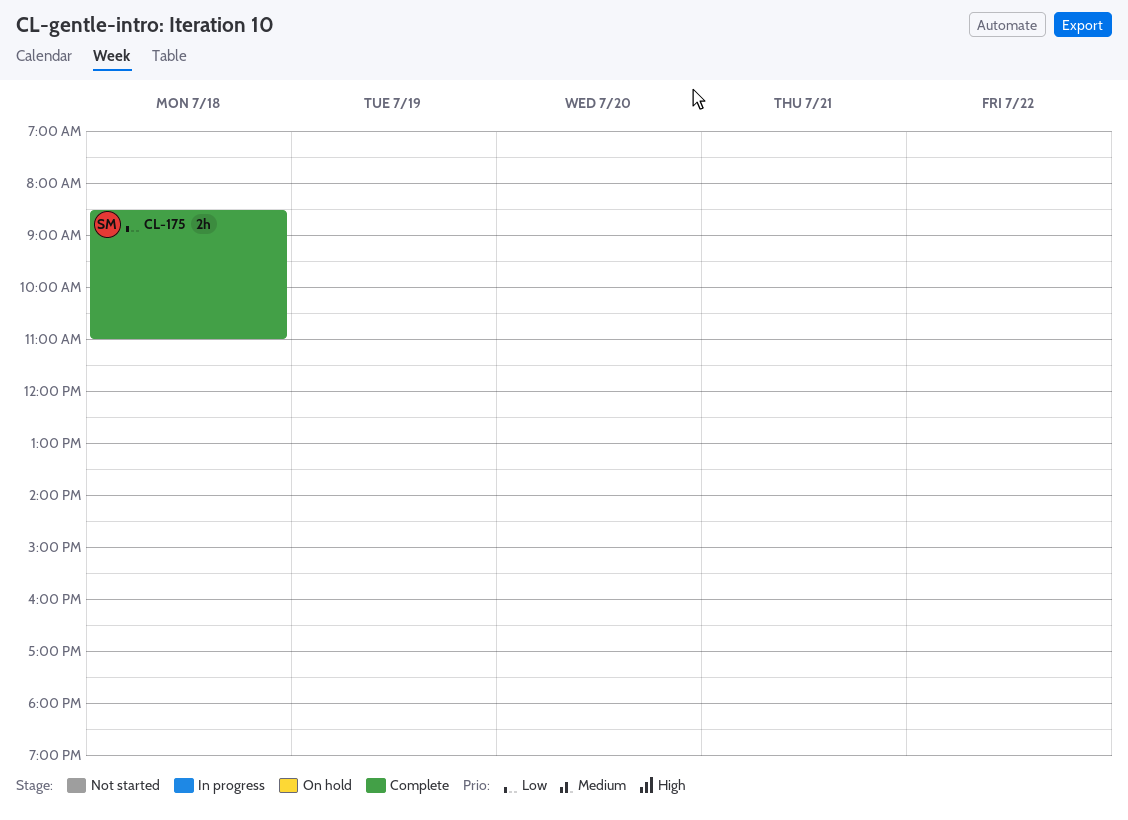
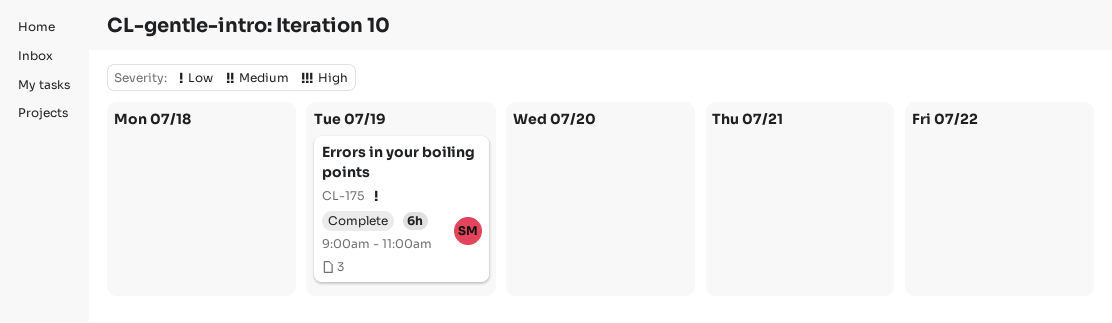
CL-175, estimate: 2h -> 6h
CL-175, day: Jul 18 -> Jul 19
CL-175, begins: 08:30 -> 09:00

